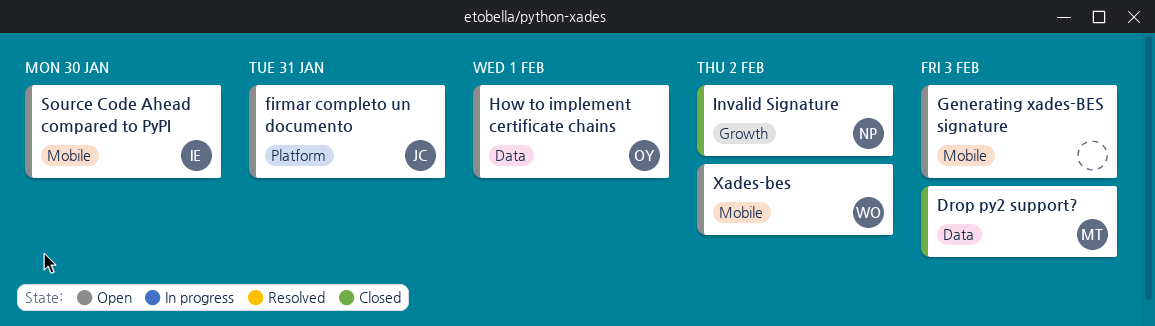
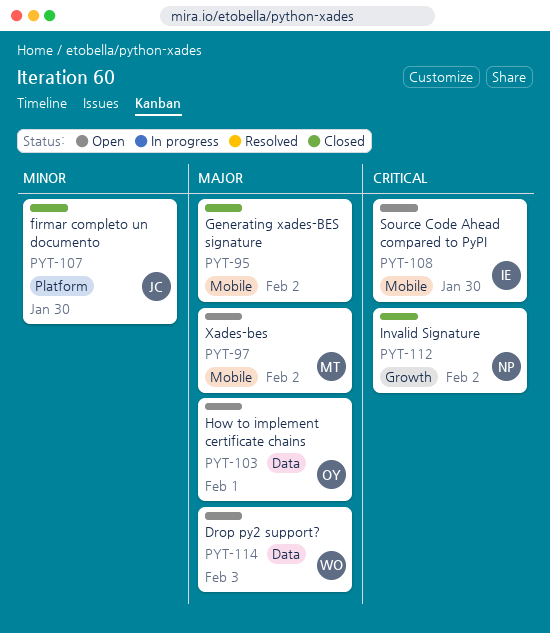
Drop py2 support?, status: Closed -> Open
Drop py2 support?, owner: MT -> WO
firmar completo un documento, status: Open -> Closed
firmar completo un documento, due: Jan 31 -> Jan 30
Generating xades-BES signature, status: Open -> Closed
Generating xades-BES signature, due: Feb 3 -> Feb 2
Xades-bes, owner: WO -> MT

